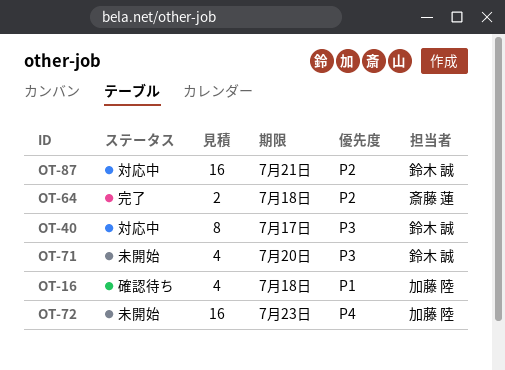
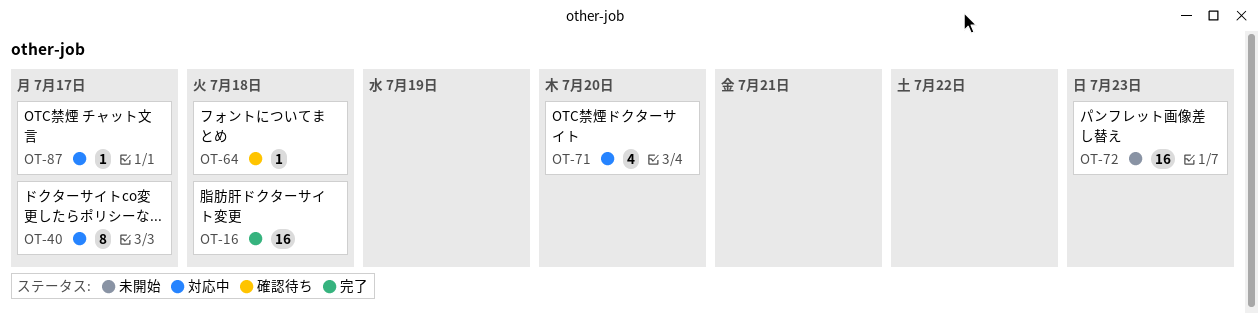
OT-16, status: 確認待ち -> 完了
OT-16, estimate: 4 -> 16
OT-64, status: 完了 -> 確認待ち
OT-64, estimate: 2 -> 1
OT-71, status: 未開始 -> 対応中
OT-87, estimate: 16 -> 1
OT-87, due: Jul 21 -> Jul 17

